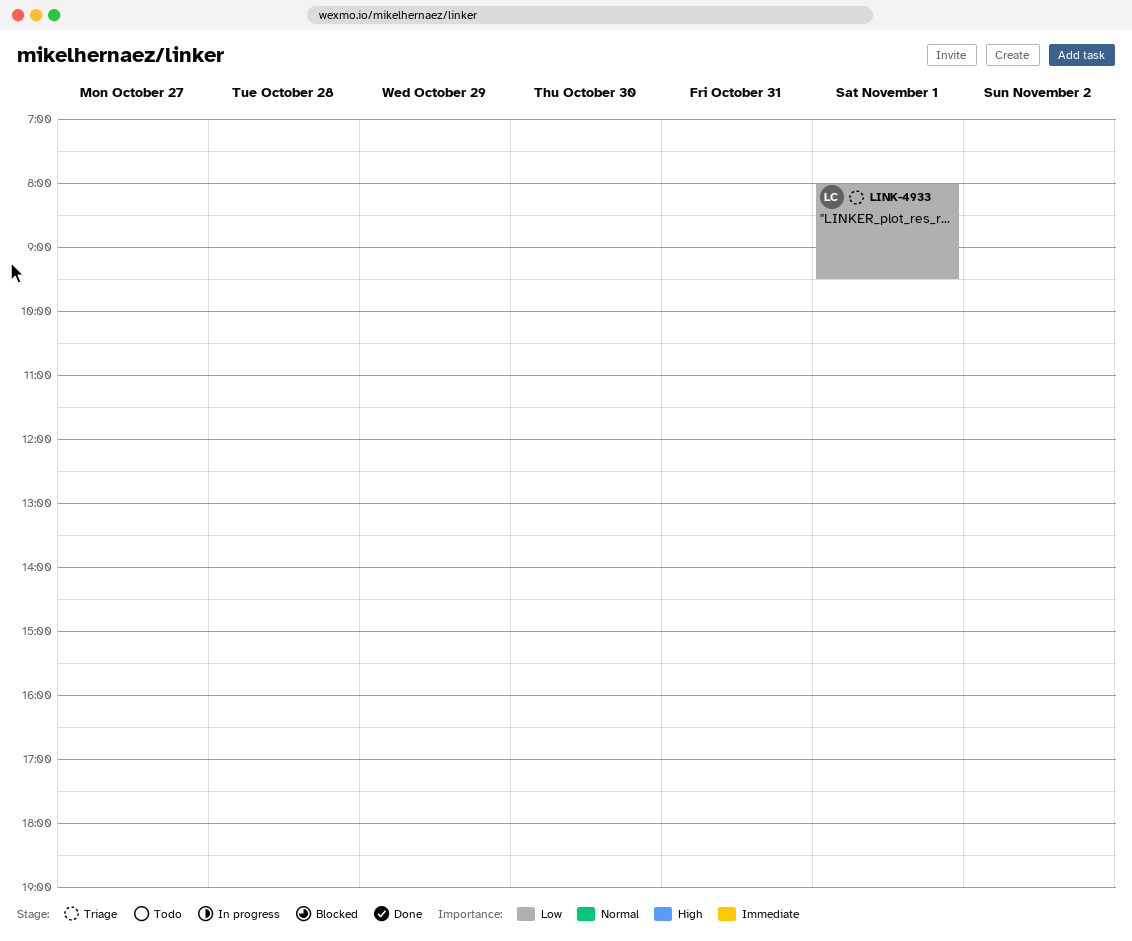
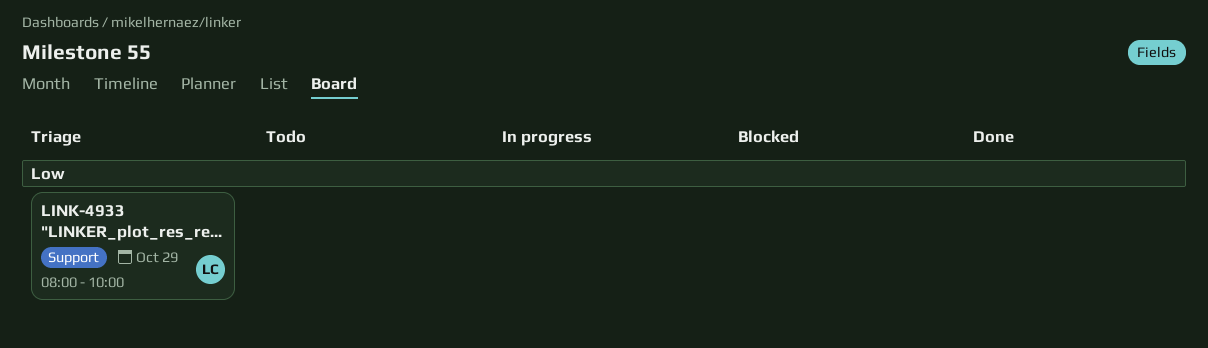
LINK-4933, day: Nov 1 -> Oct 29
LINK-4933, ends: 09:30 -> 10:00

